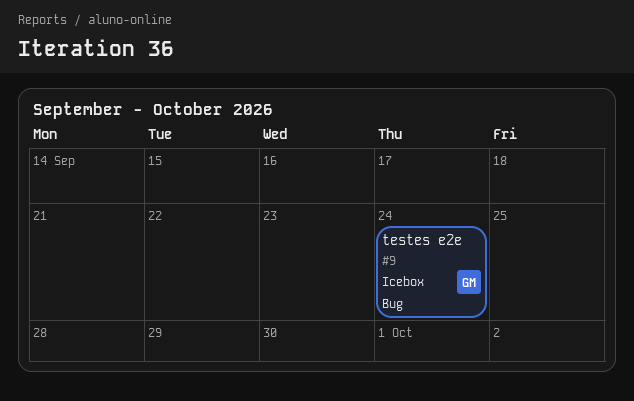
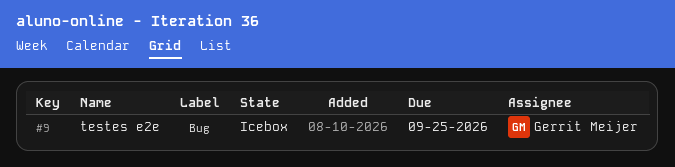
#9, due: Sep 24 -> Sep 25

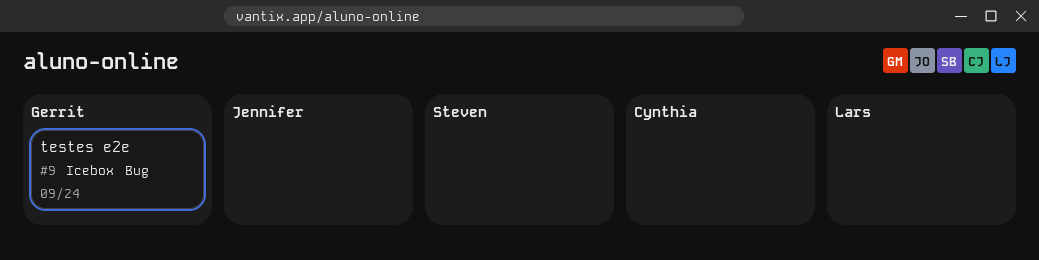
#9, due: Sep 25 -> Sep 24

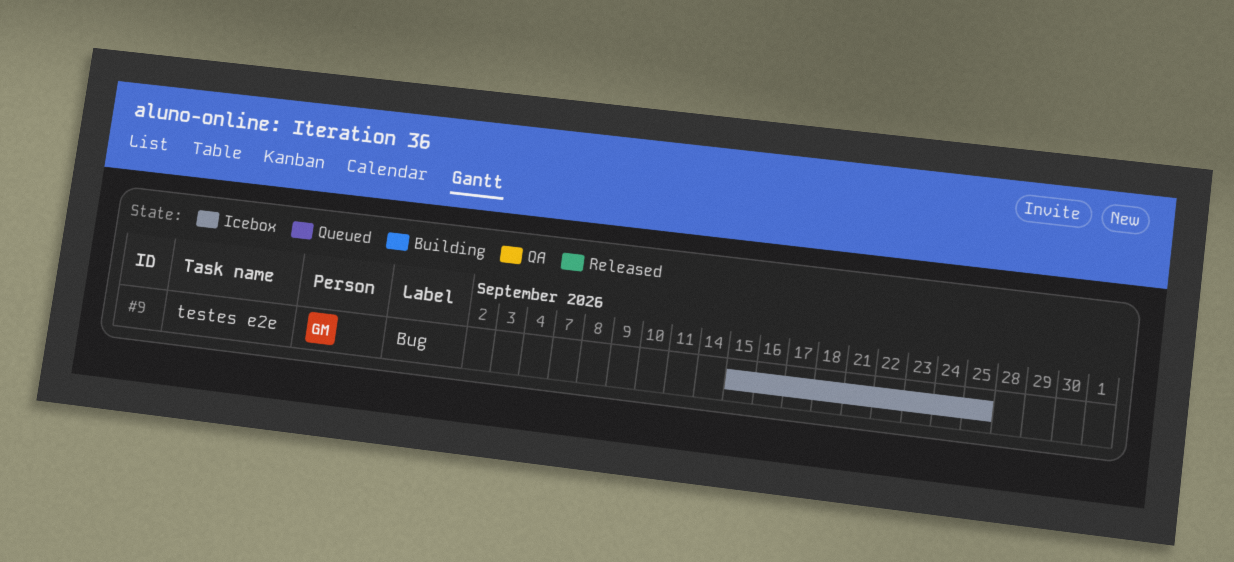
#9, due: Sep 24 -> Sep 25

